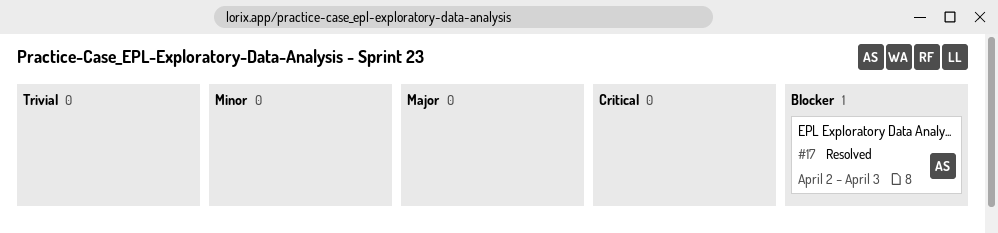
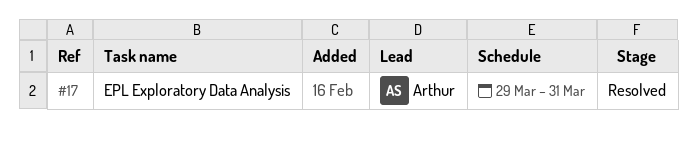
#17, start: Apr 2 -> Mar 29
#17, due: Apr 3 -> Mar 31

